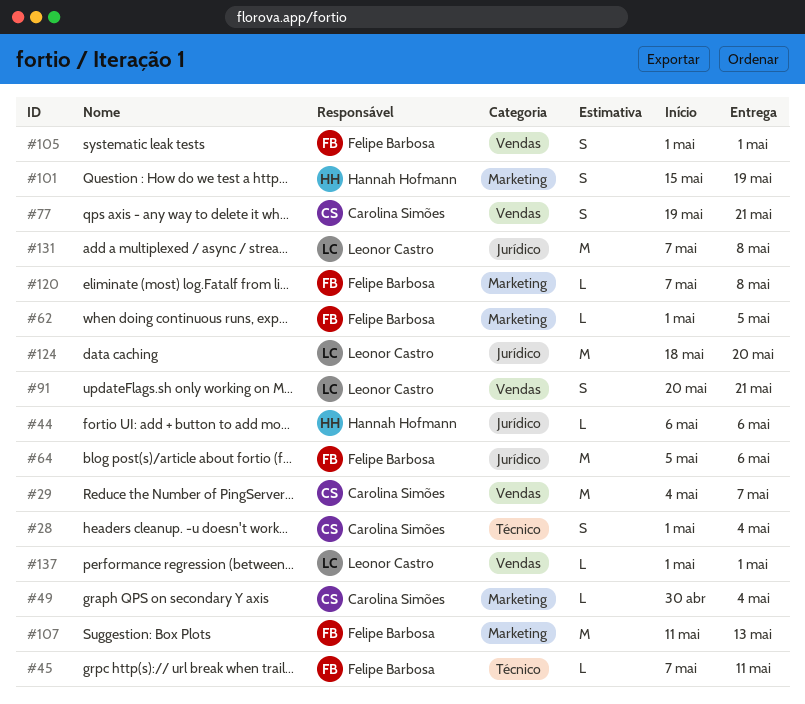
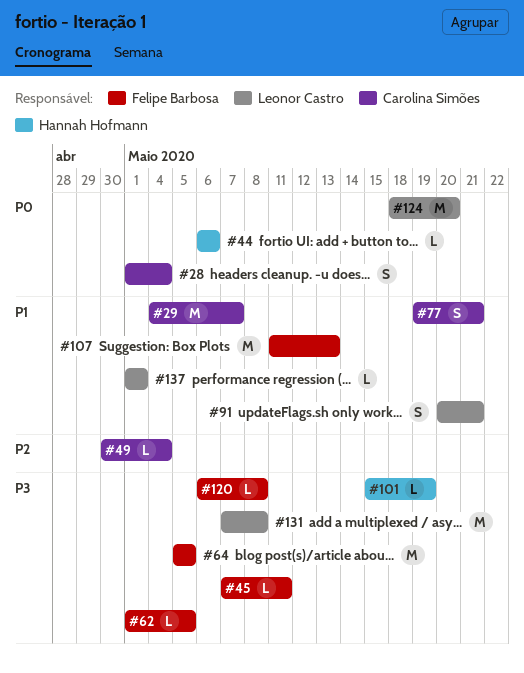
#64, due: May 6 -> May 5
#101, estimate: S -> L
#105: present -> none
#120, start: May 7 -> May 6

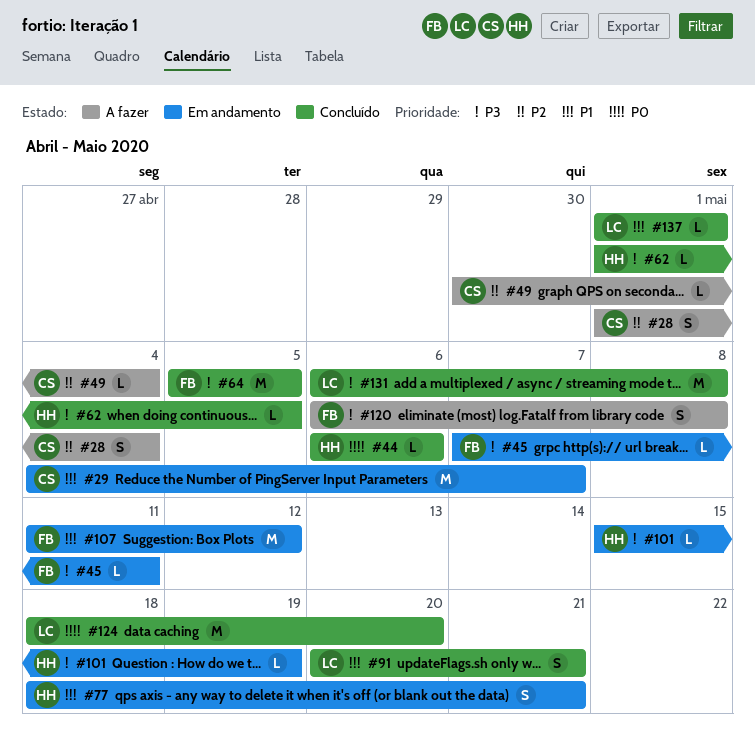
#28, priority: P0 -> P2
#62, owner: Felipe Barbosa -> Hannah Hofmann
#77, owner: Carolina Simões -> Hannah Hofmann
#77, start: May 19 -> May 18
#107, due: May 13 -> May 12
#120, estimate: L -> S
#131, start: May 7 -> May 6

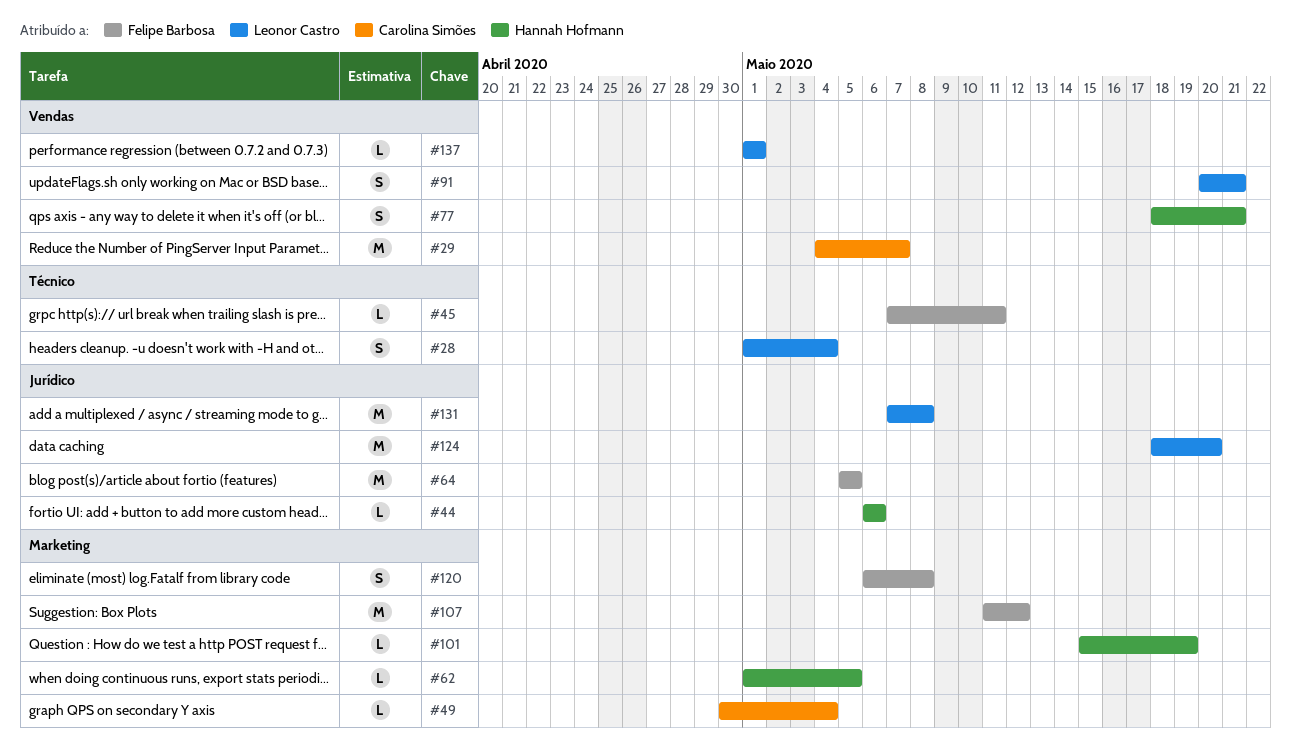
#28, owner: Carolina Simões -> Leonor Castro
#131, start: May 6 -> May 7

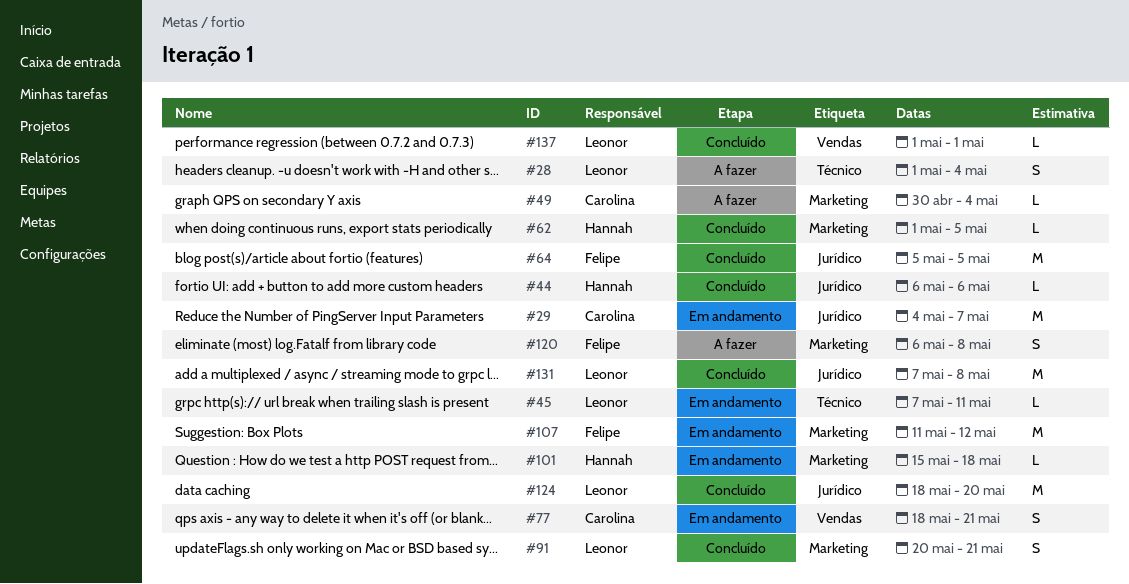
#29, label: Vendas -> Jurídico
#45, owner: Felipe Barbosa -> Leonor Castro
#77, owner: Hannah Hofmann -> Carolina Simões
#91, label: Vendas -> Marketing
#101, due: May 19 -> May 18

